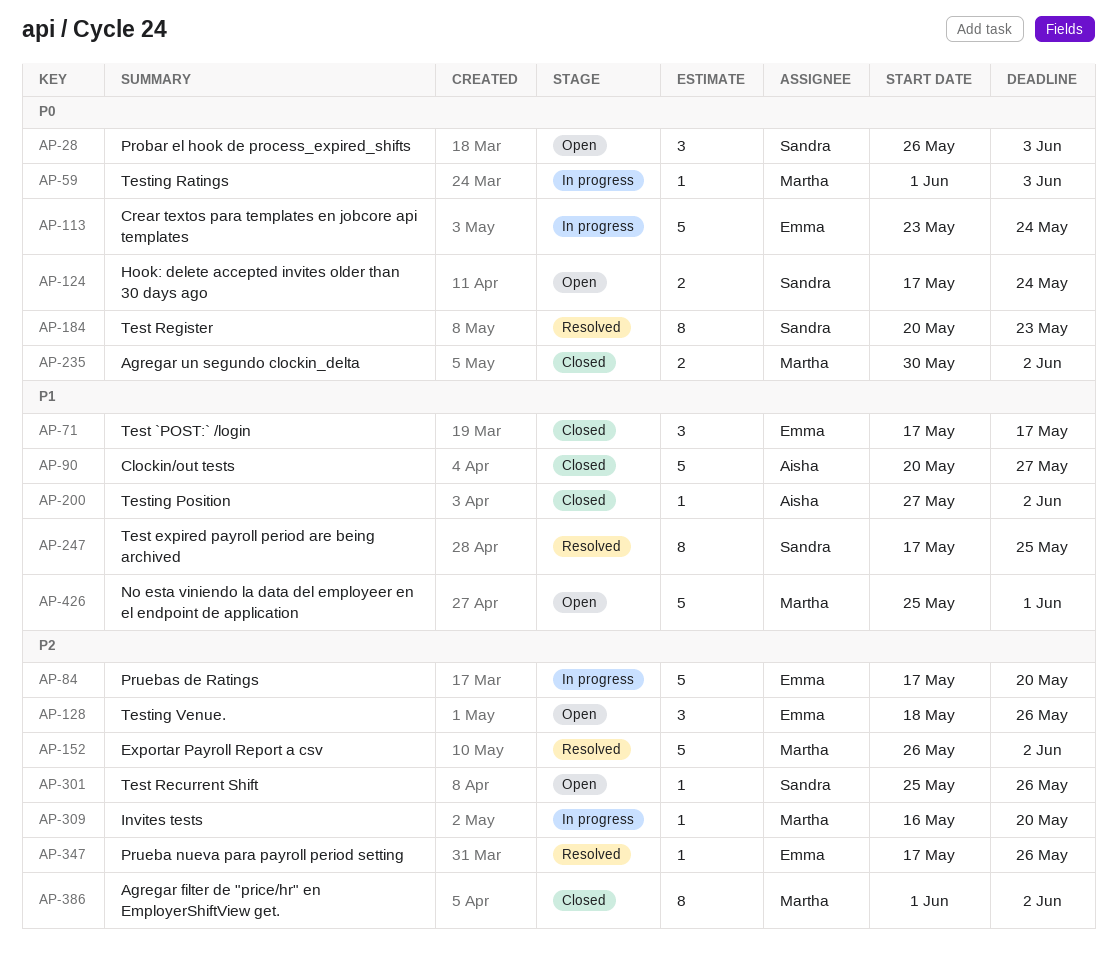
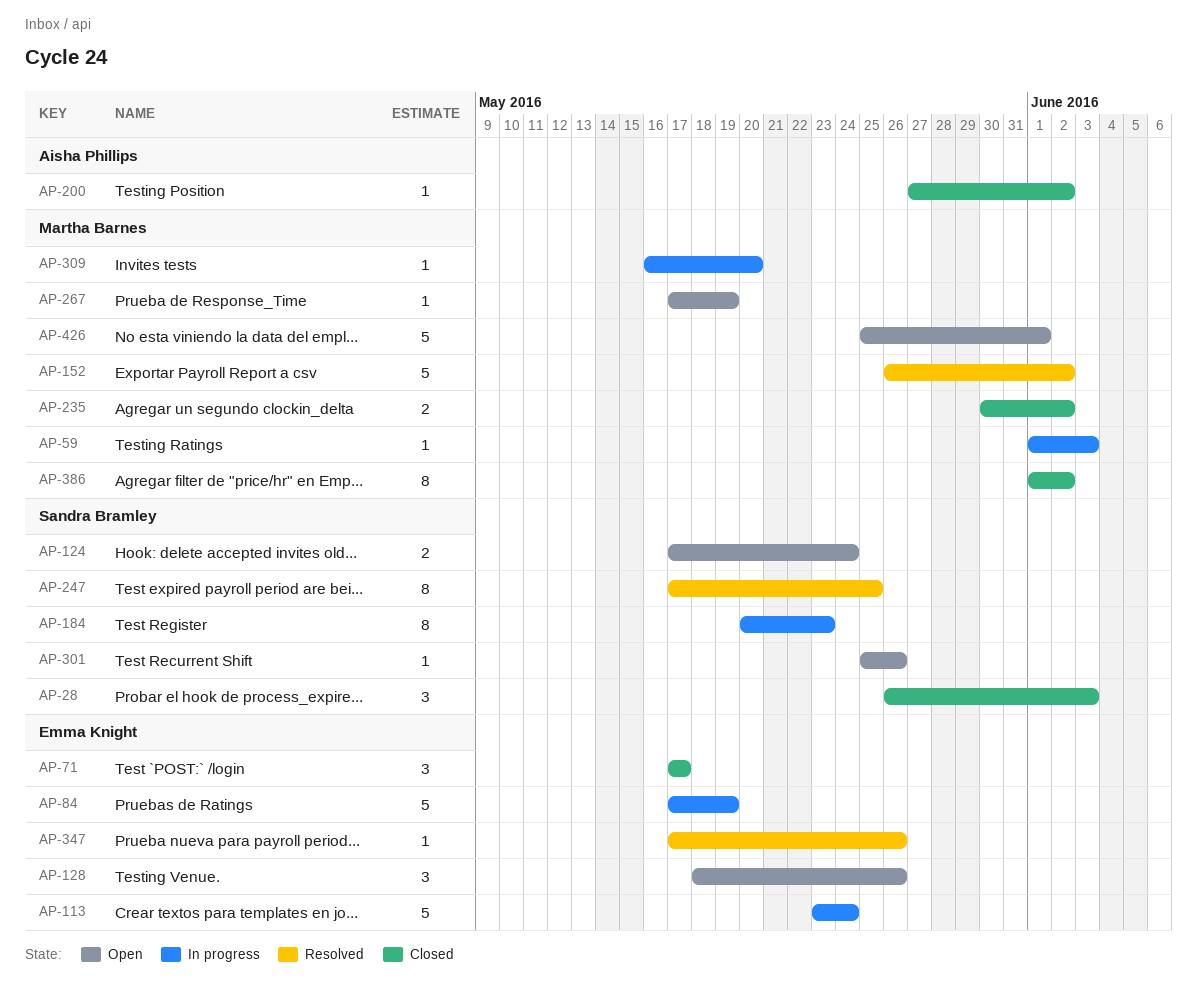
AP-28, status: Open -> Closed
AP-84, due: May 20 -> May 19
AP-90: present -> none
AP-184, status: Resolved -> In progress
AP-267: none -> present

